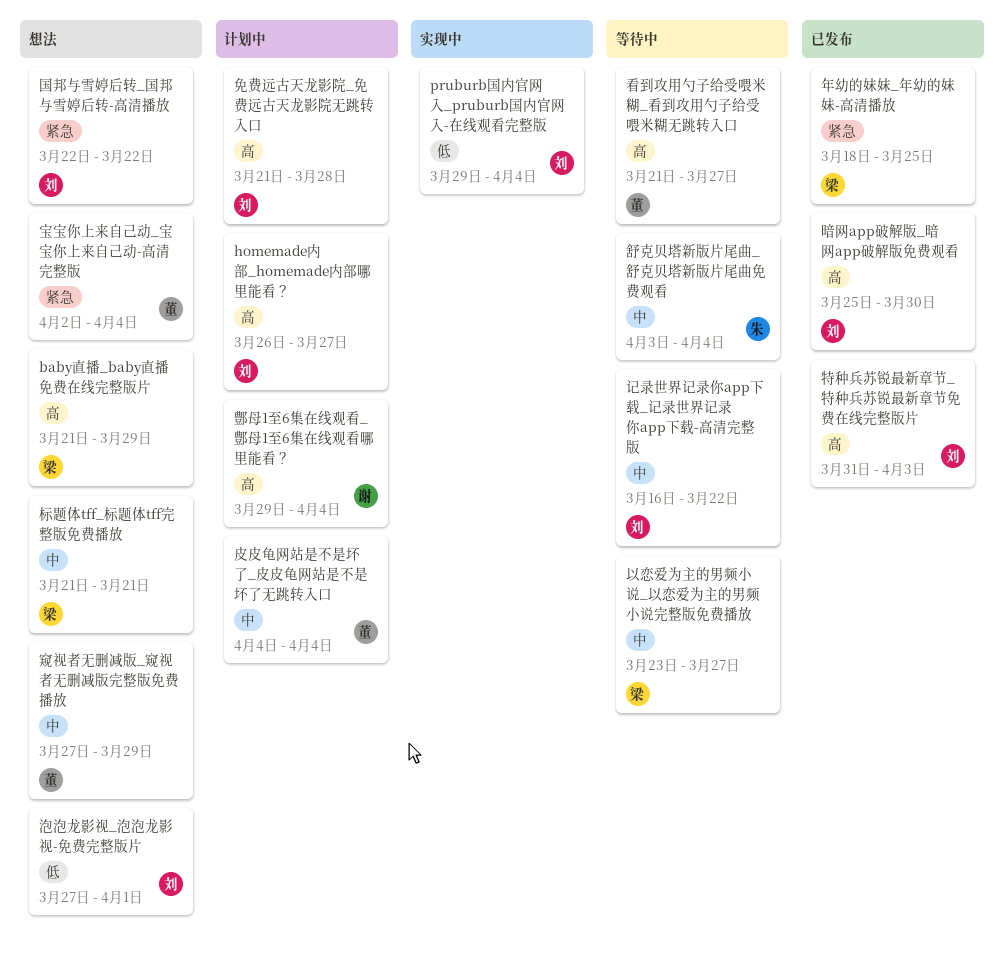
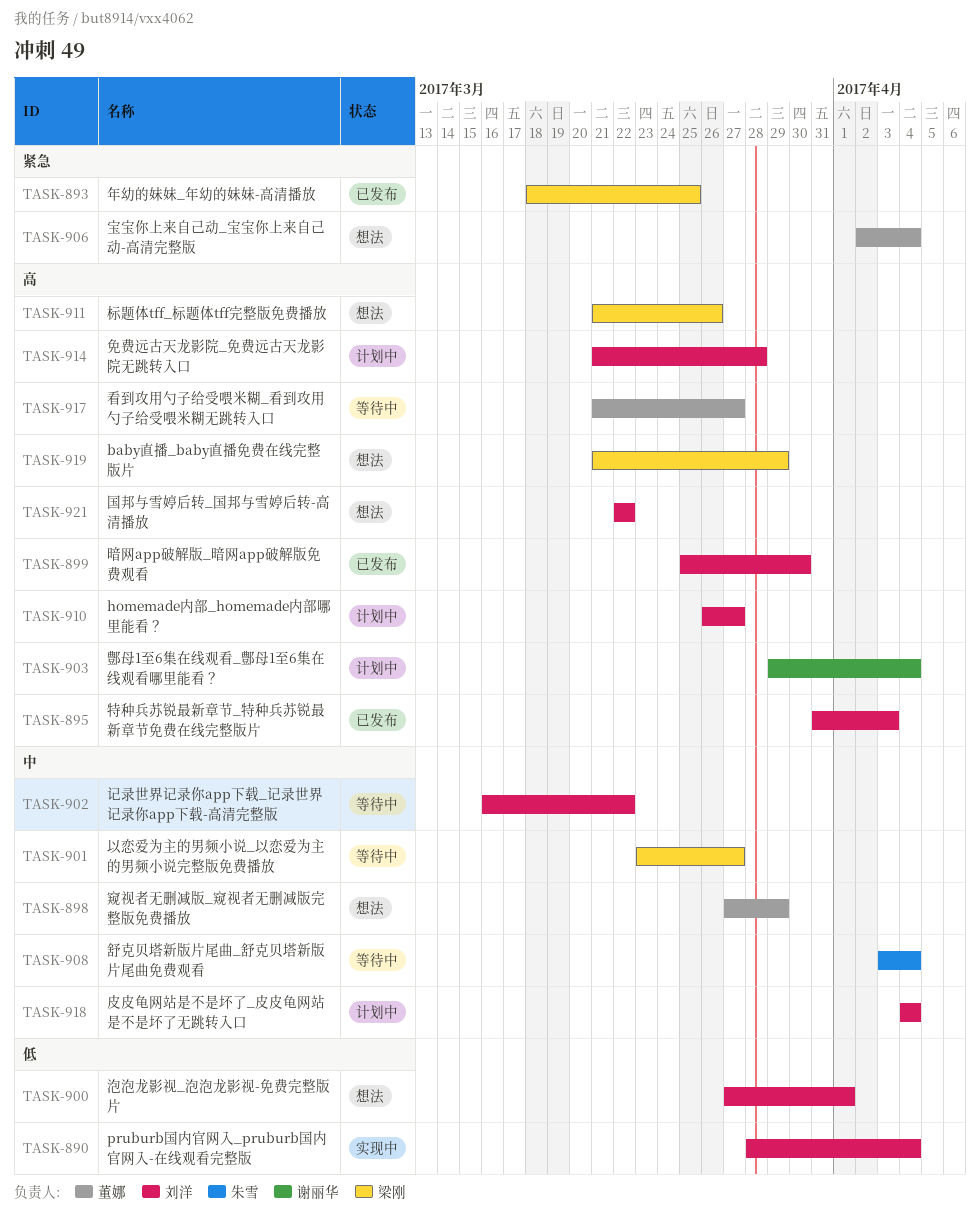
pruburb国内官网入_pruburb国内官网入-在线观看完整版, start: Mar 29 -> Mar 28
国邦与雪婷后转_国邦与雪婷后转-高清播放, priority: 紧急 -> 高
标题体tff_标题体tff完整版免费播放, priority: 中 -> 高
标题体tff_标题体tff完整版免费播放, due: Mar 21 -> Mar 26
皮皮龟网站是不是坏了_皮皮龟网站是不是坏了无跳转入口, owner: 董娜 -> 刘洋

